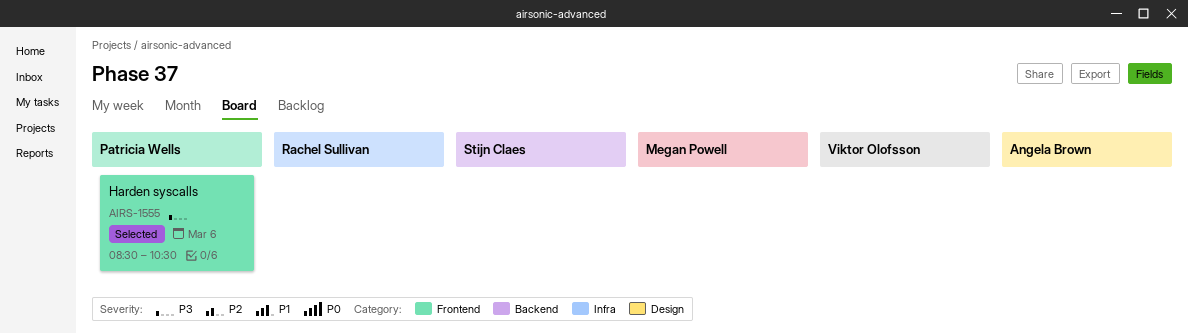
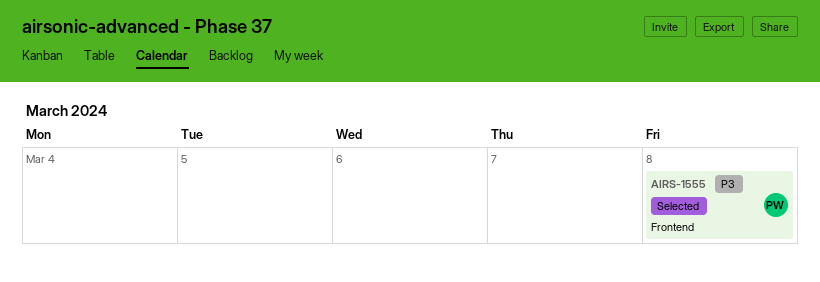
AIRS-1555, day: Mar 6 -> Mar 8

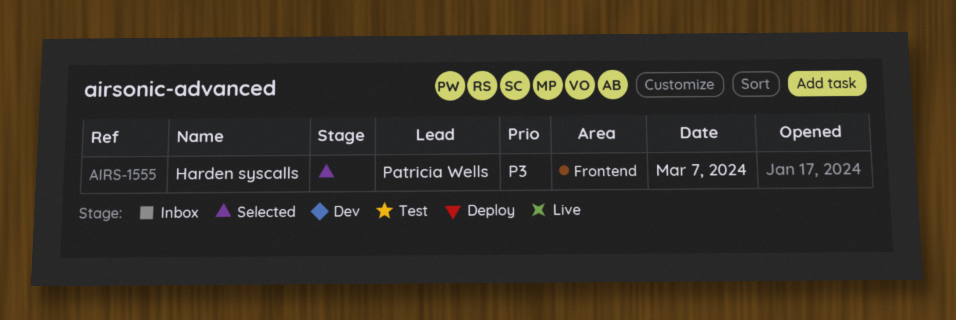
AIRS-1555, day: Mar 8 -> Mar 7

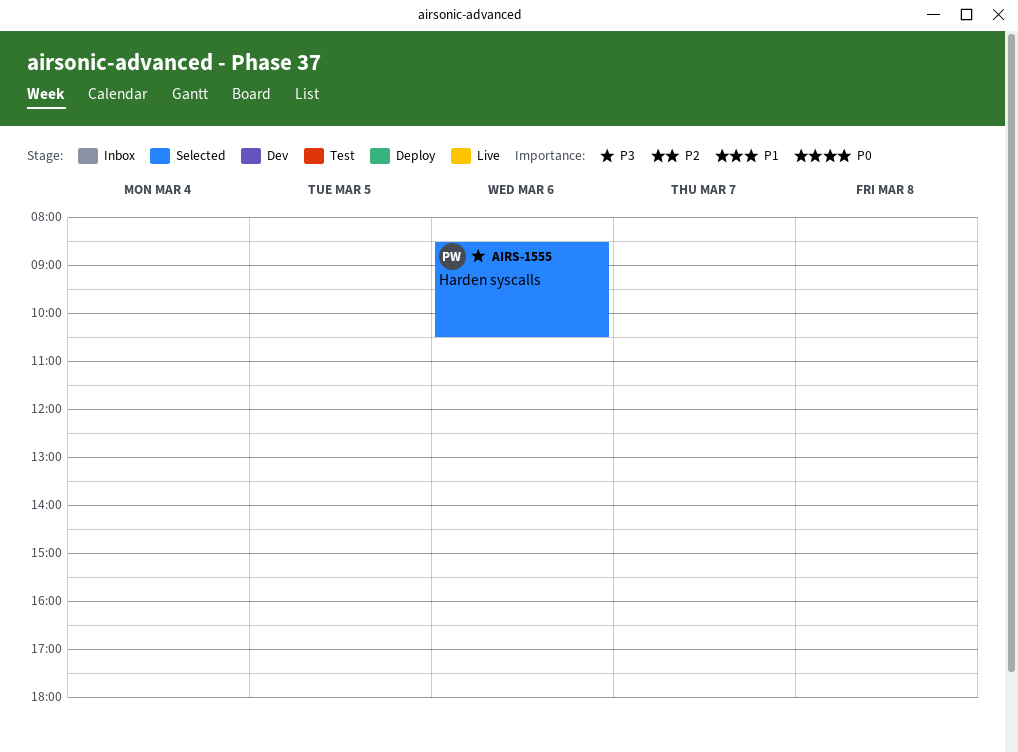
AIRS-1555, day: Mar 7 -> Mar 6

